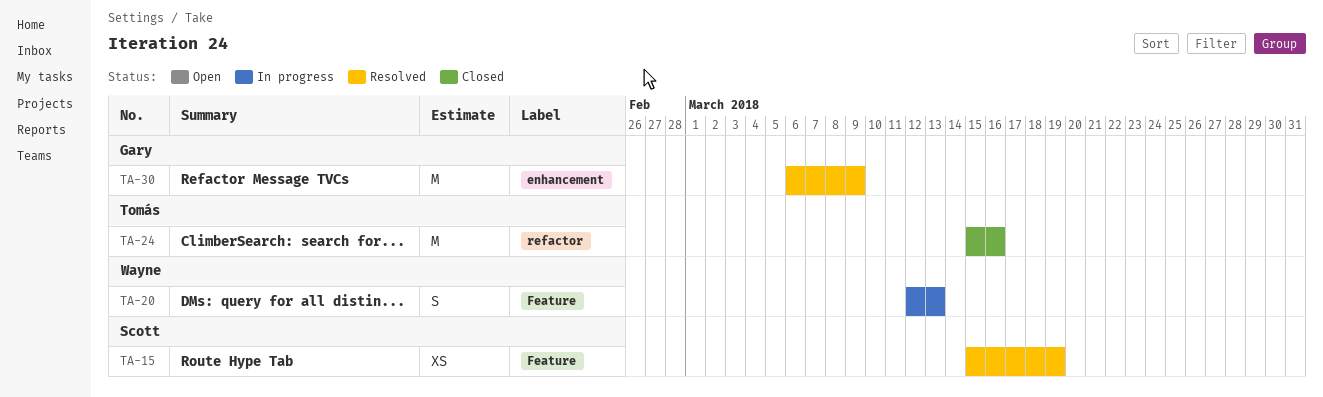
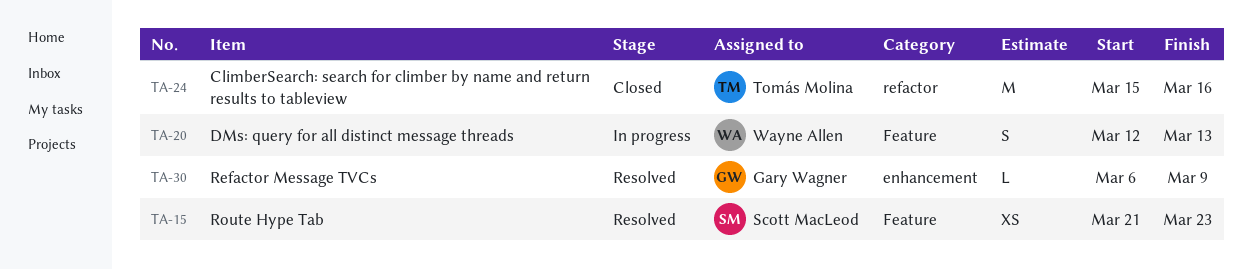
TA-15, start: Mar 15 -> Mar 21
TA-15, due: Mar 19 -> Mar 23
TA-30, estimate: M -> L

